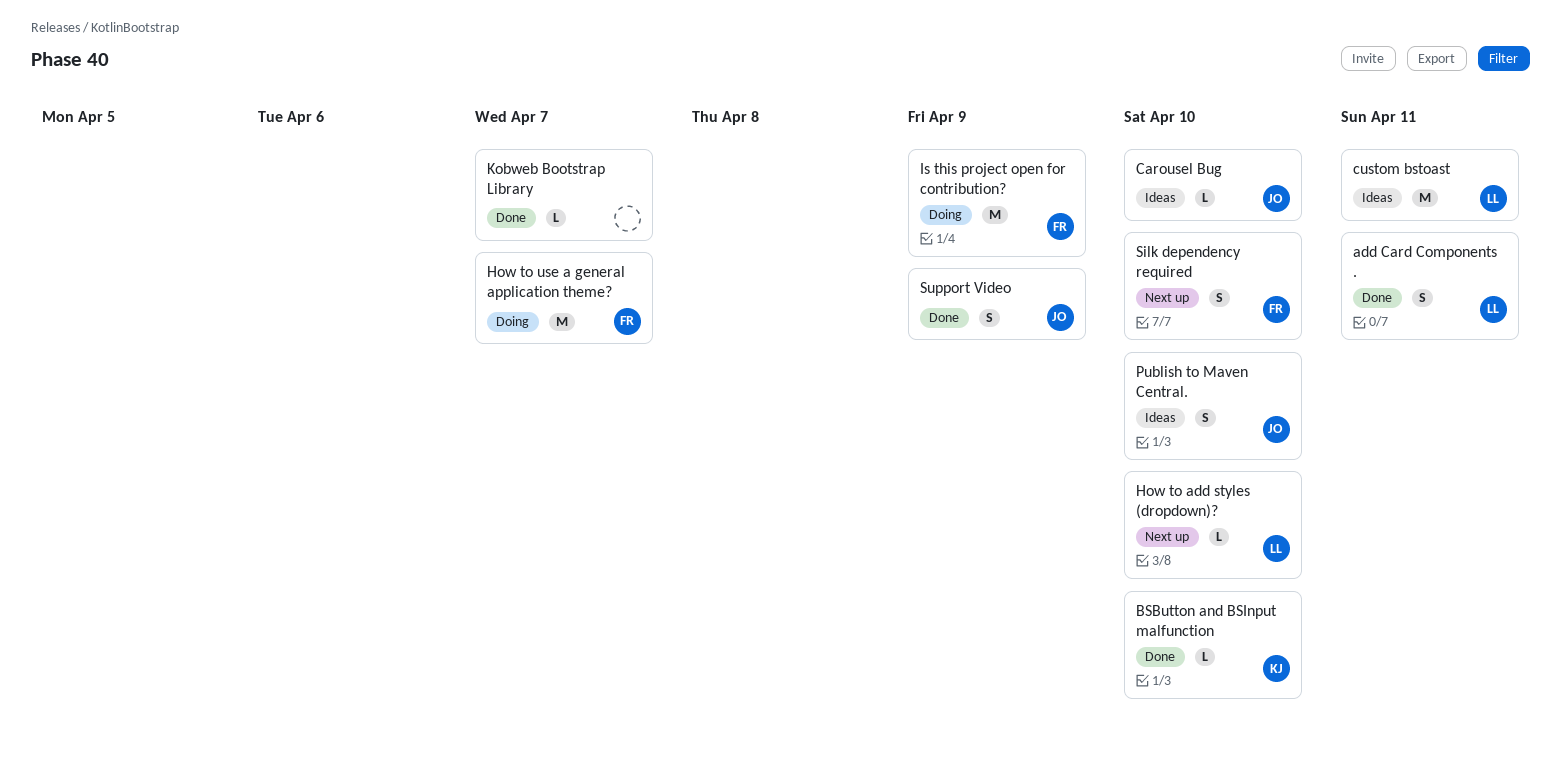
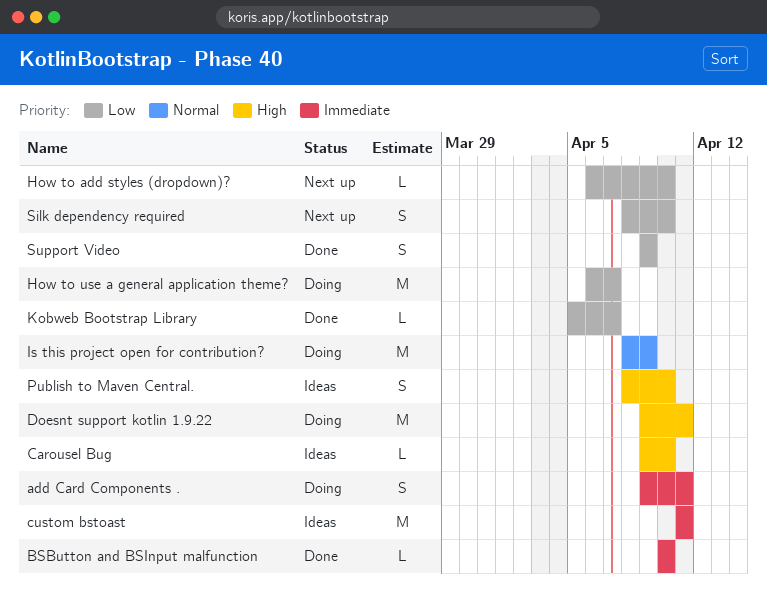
add Card Components ., status: Done -> Doing
Doesnt support kotlin 1.9.22: none -> present

